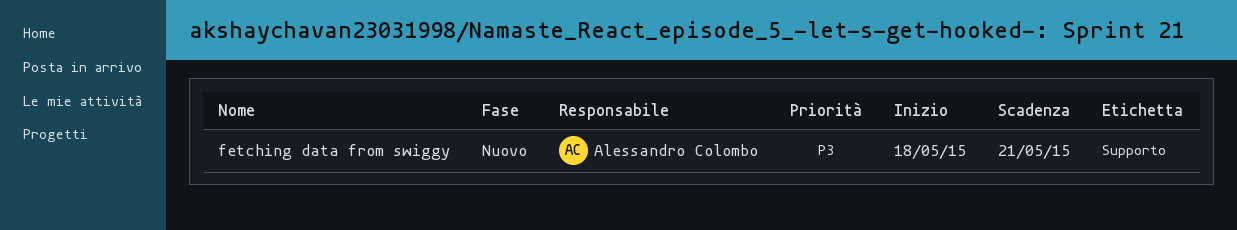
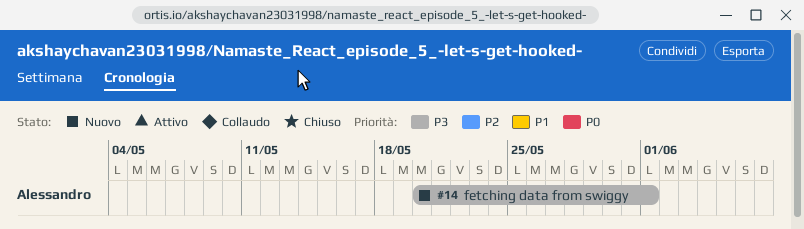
fetching data from swiggy, start: May 18 -> May 20
fetching data from swiggy, due: May 21 -> Jun 1

